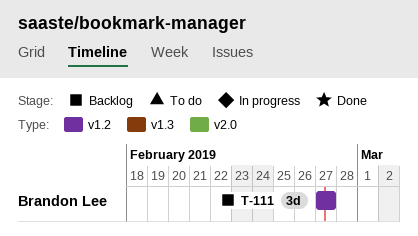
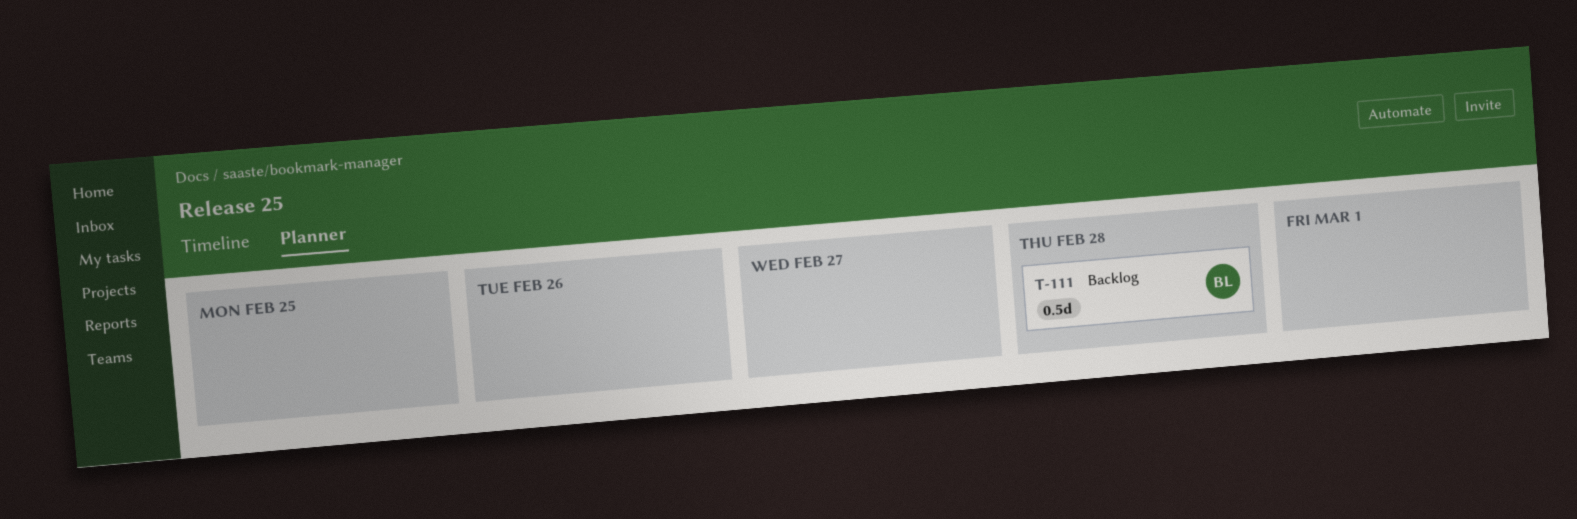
T-111, estimate: 3d -> 0.5d
T-111, due: Feb 27 -> Feb 28

